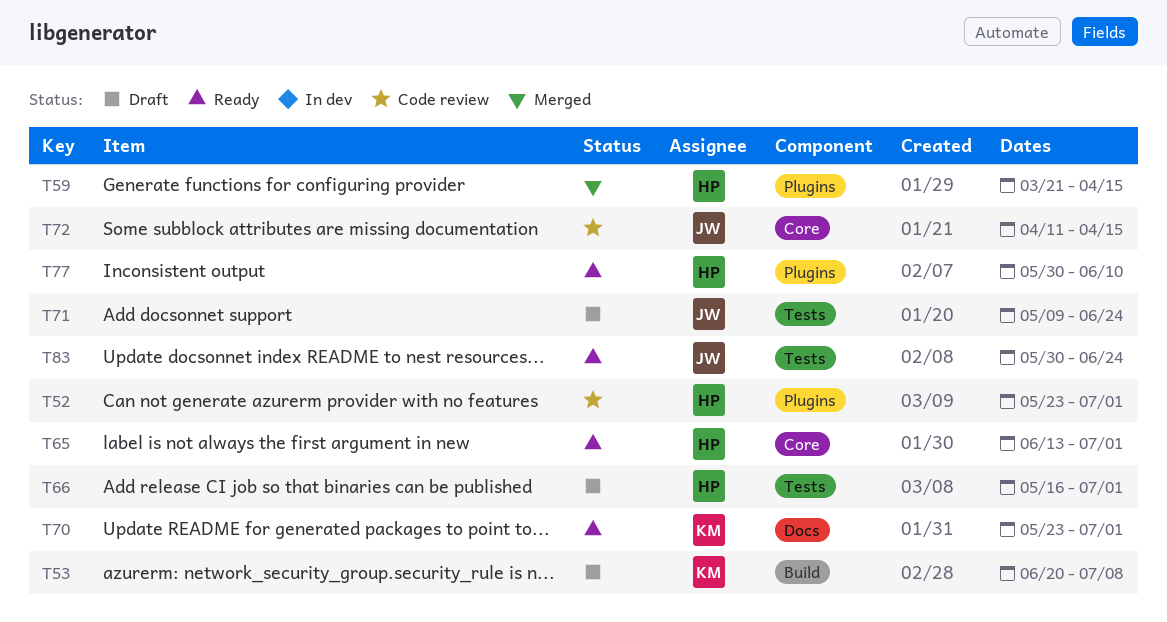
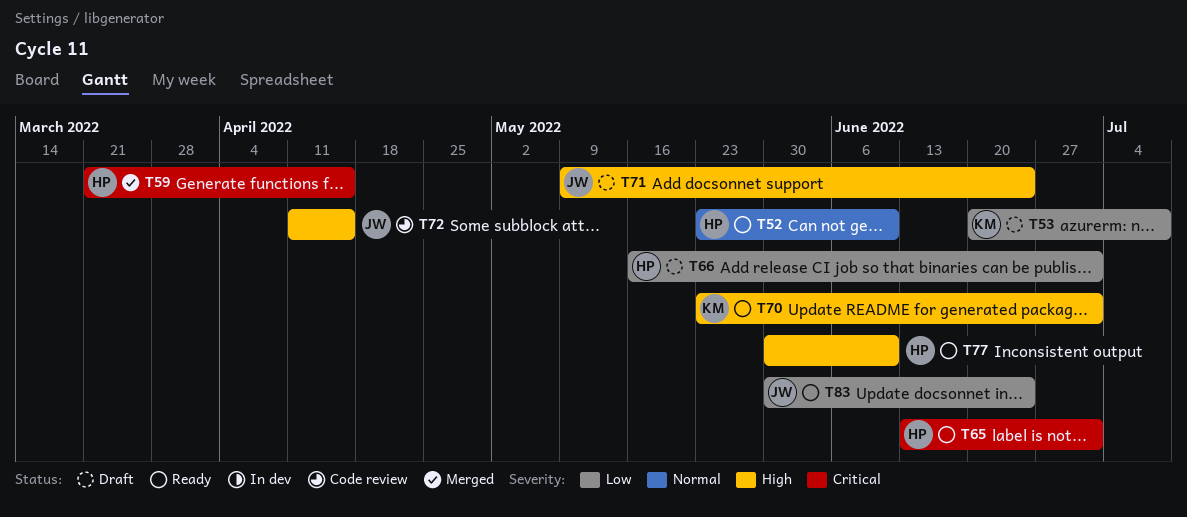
T52, status: Code review -> Ready
T52, due: Jul 1 -> Jun 10

